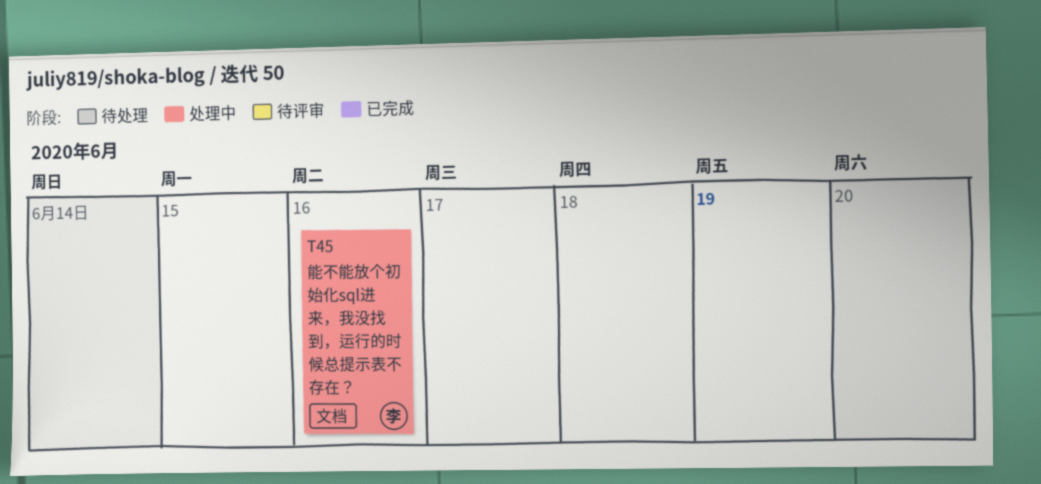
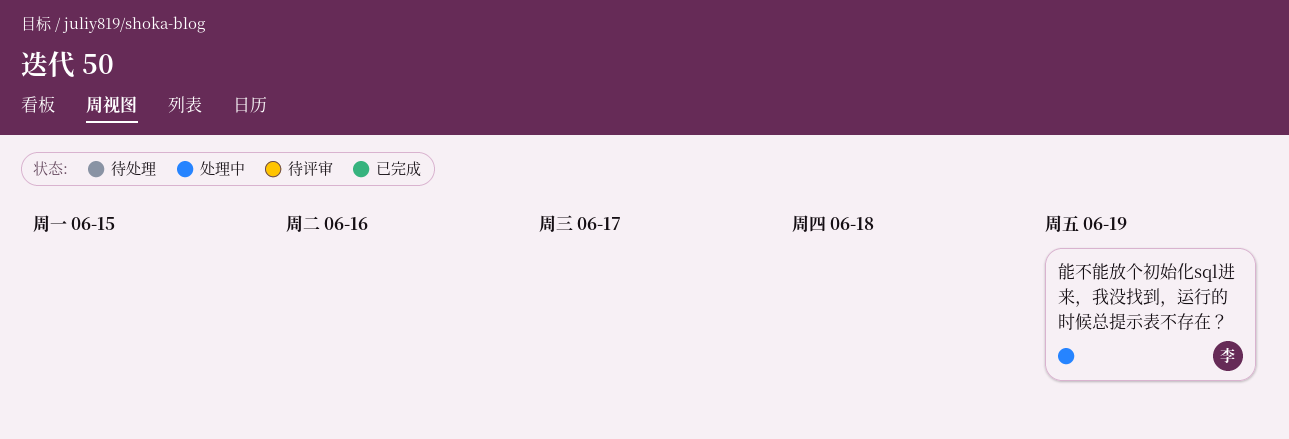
能不能放个初始化sql进来，我没找到，运行的时候总提示表不存在？, due: Jun 16 -> Jun 19

